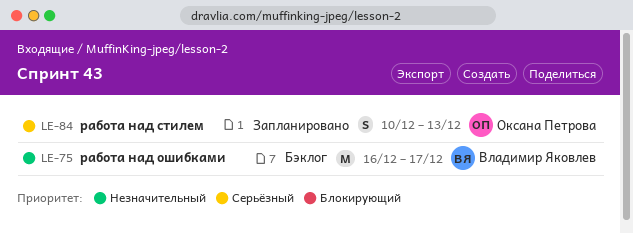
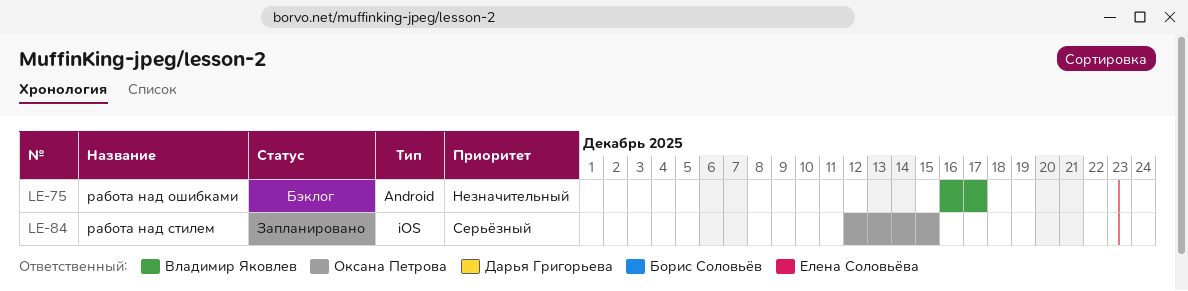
LE-84, start: Dec 10 -> Dec 12
LE-84, due: Dec 13 -> Dec 15

